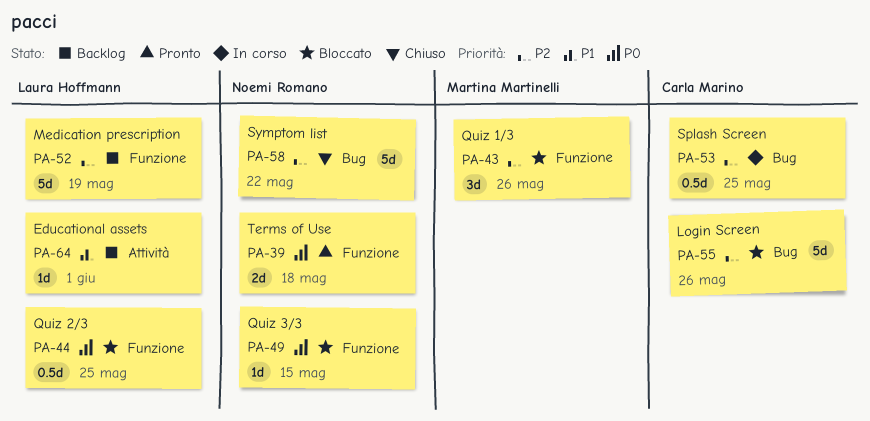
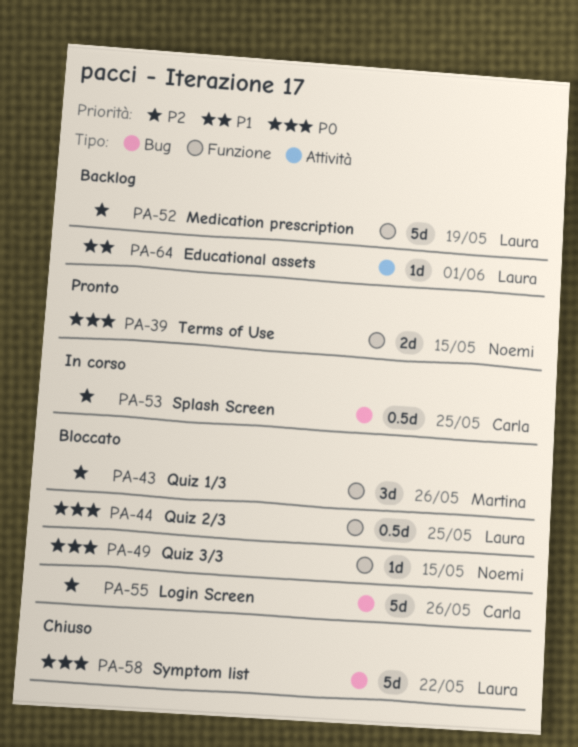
PA-39, due: May 18 -> May 15
PA-58, owner: Noemi Romano -> Laura Hoffmann
PA-58, priority: P2 -> P0

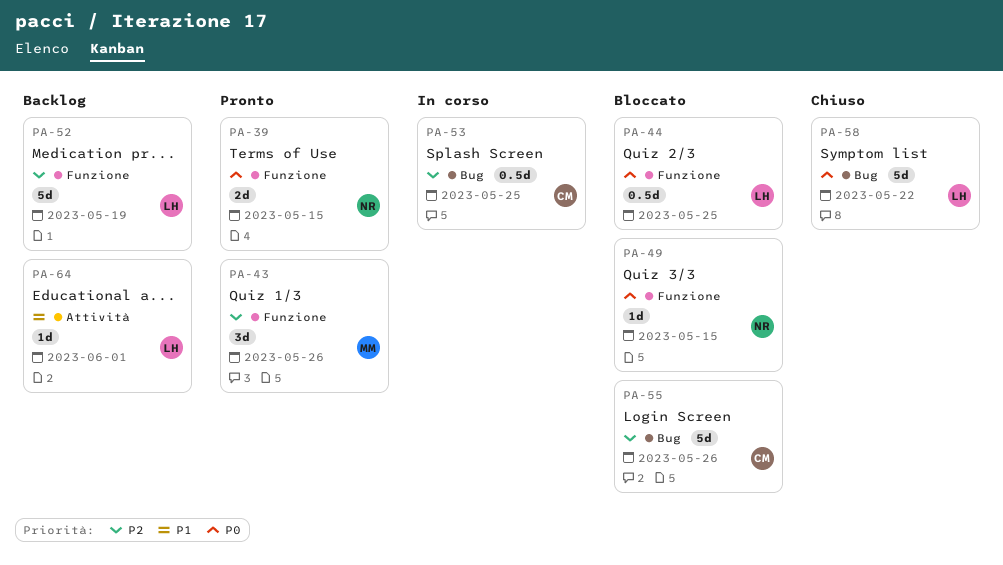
PA-43, status: Bloccato -> Pronto

